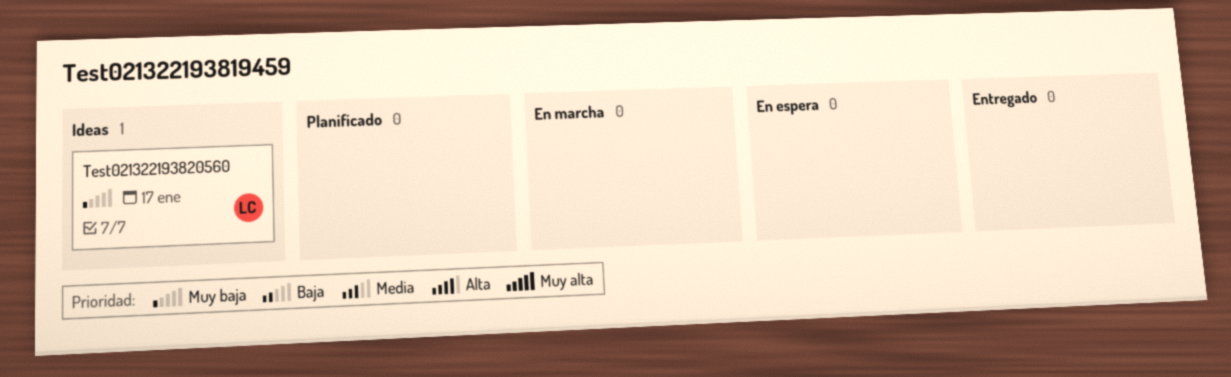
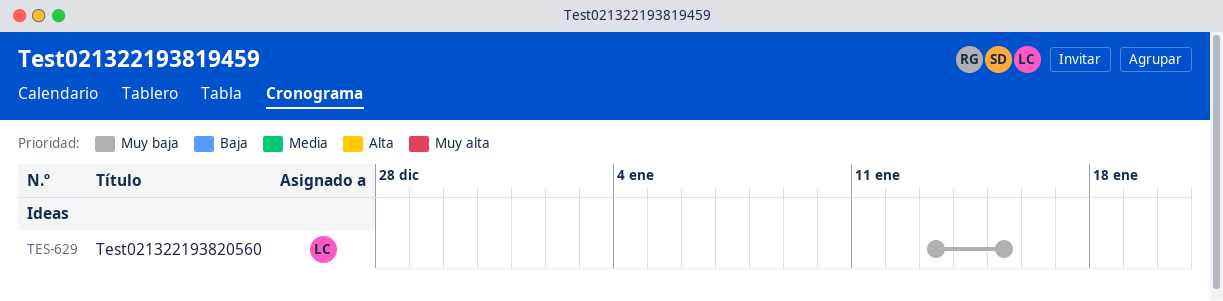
Test021322193820560, due: Jan 17 -> Jan 15

